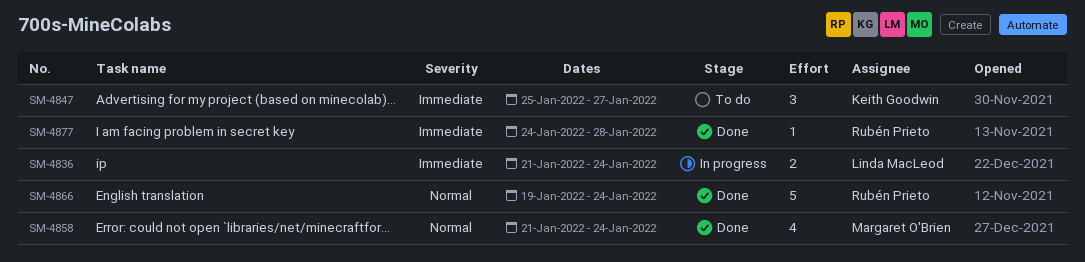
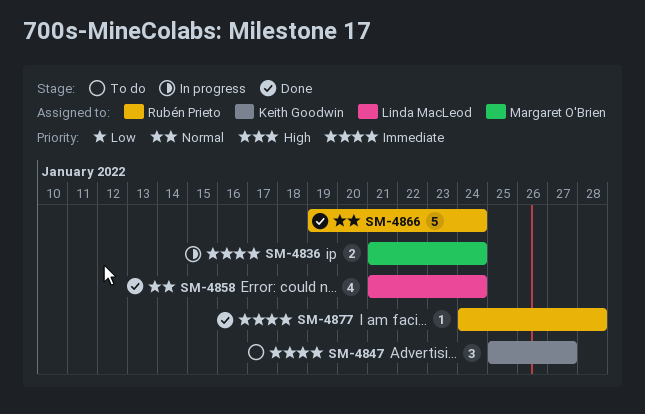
SM-4836, owner: Linda MacLeod -> Margaret O'Brien
SM-4858, owner: Margaret O'Brien -> Linda MacLeod

